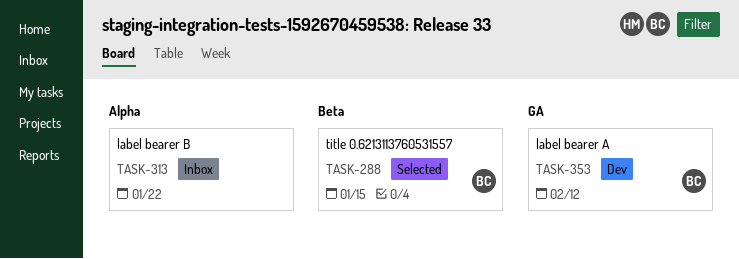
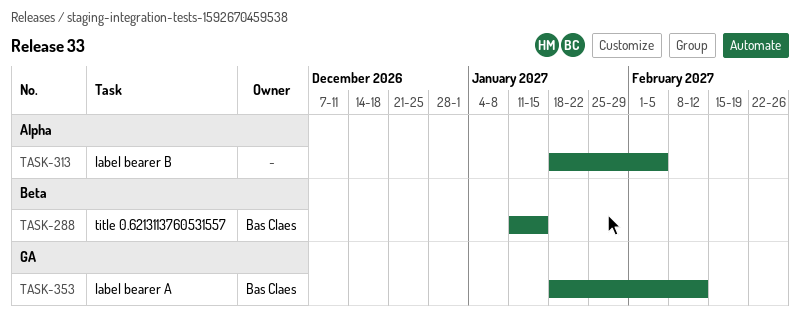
TASK-313, due: Jan 22 -> Feb 5

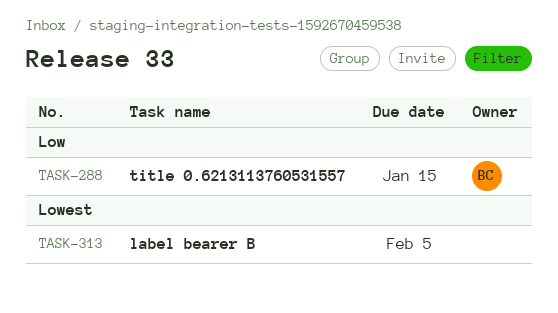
TASK-353: present -> none

